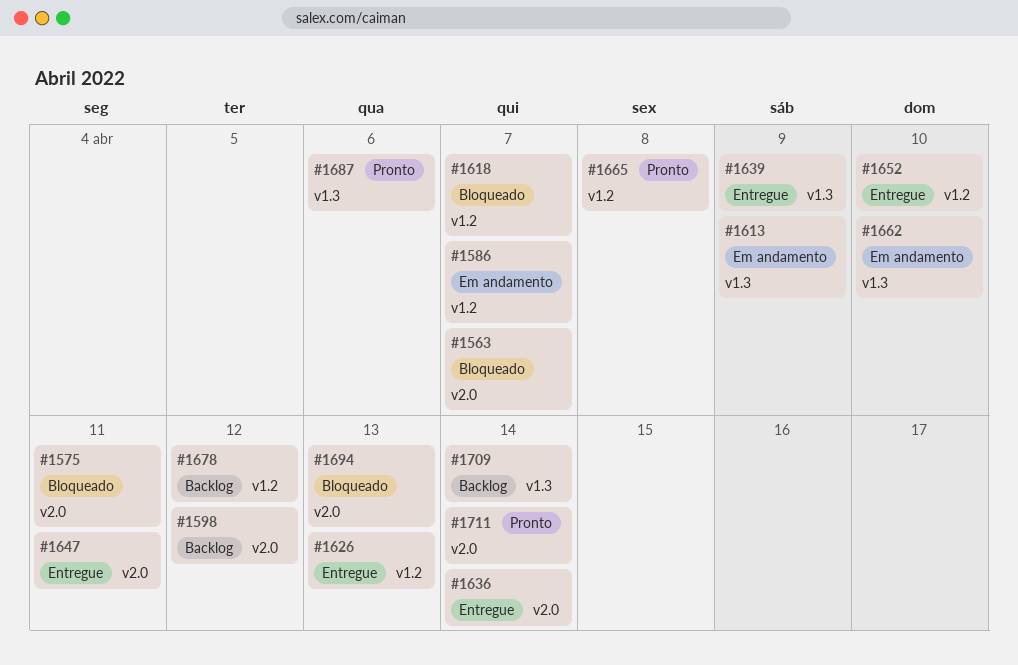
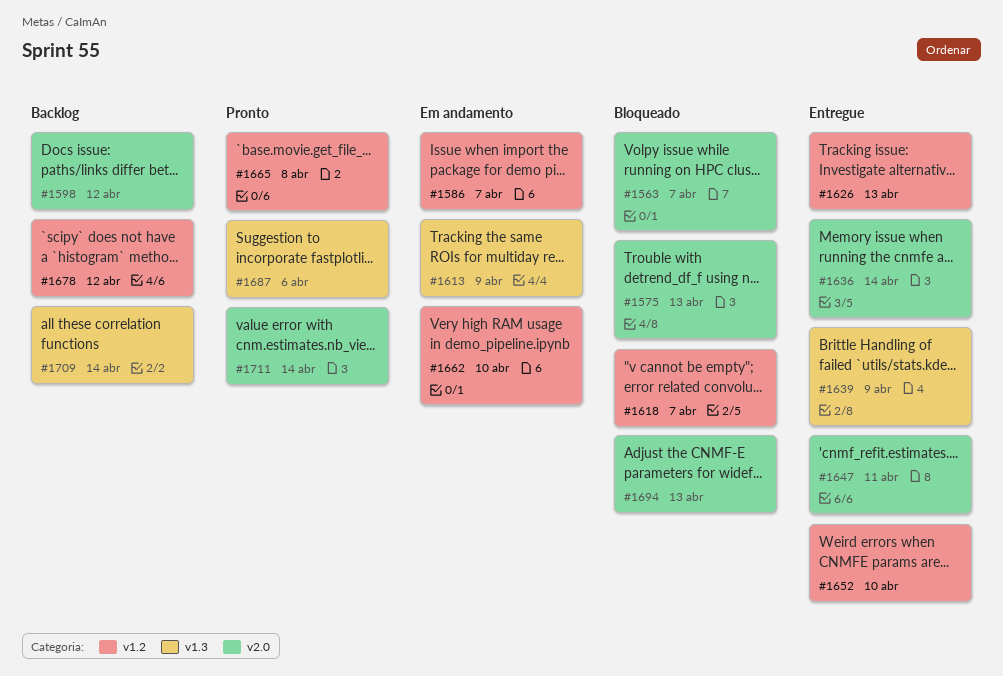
#1575, due: Apr 11 -> Apr 13
#1662, label: v1.3 -> v1.2

